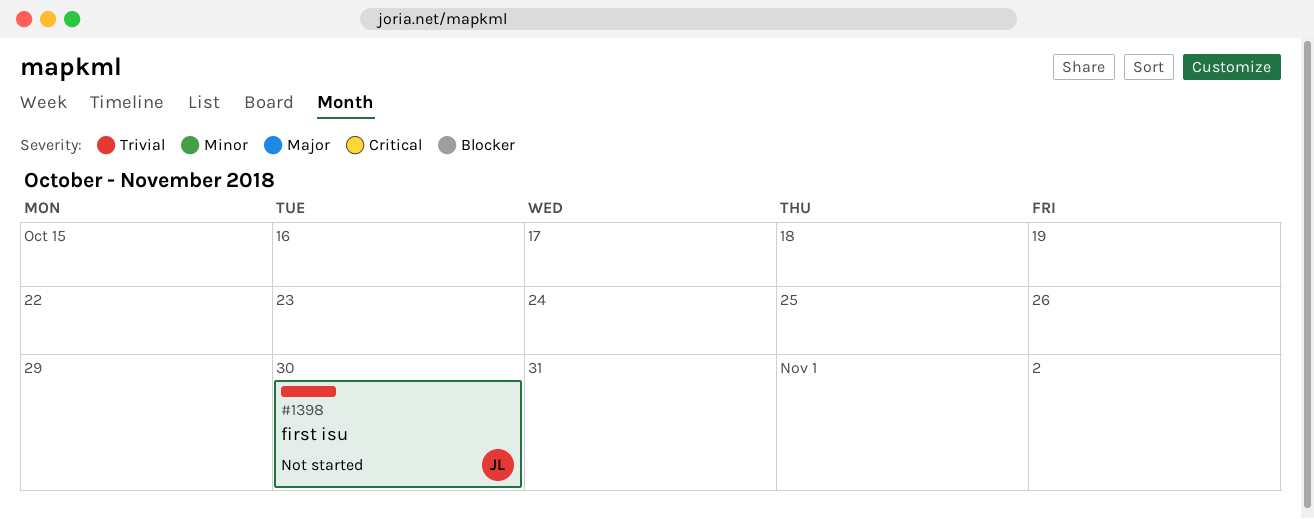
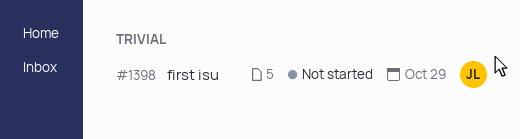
#1398, due: Oct 30 -> Oct 29

